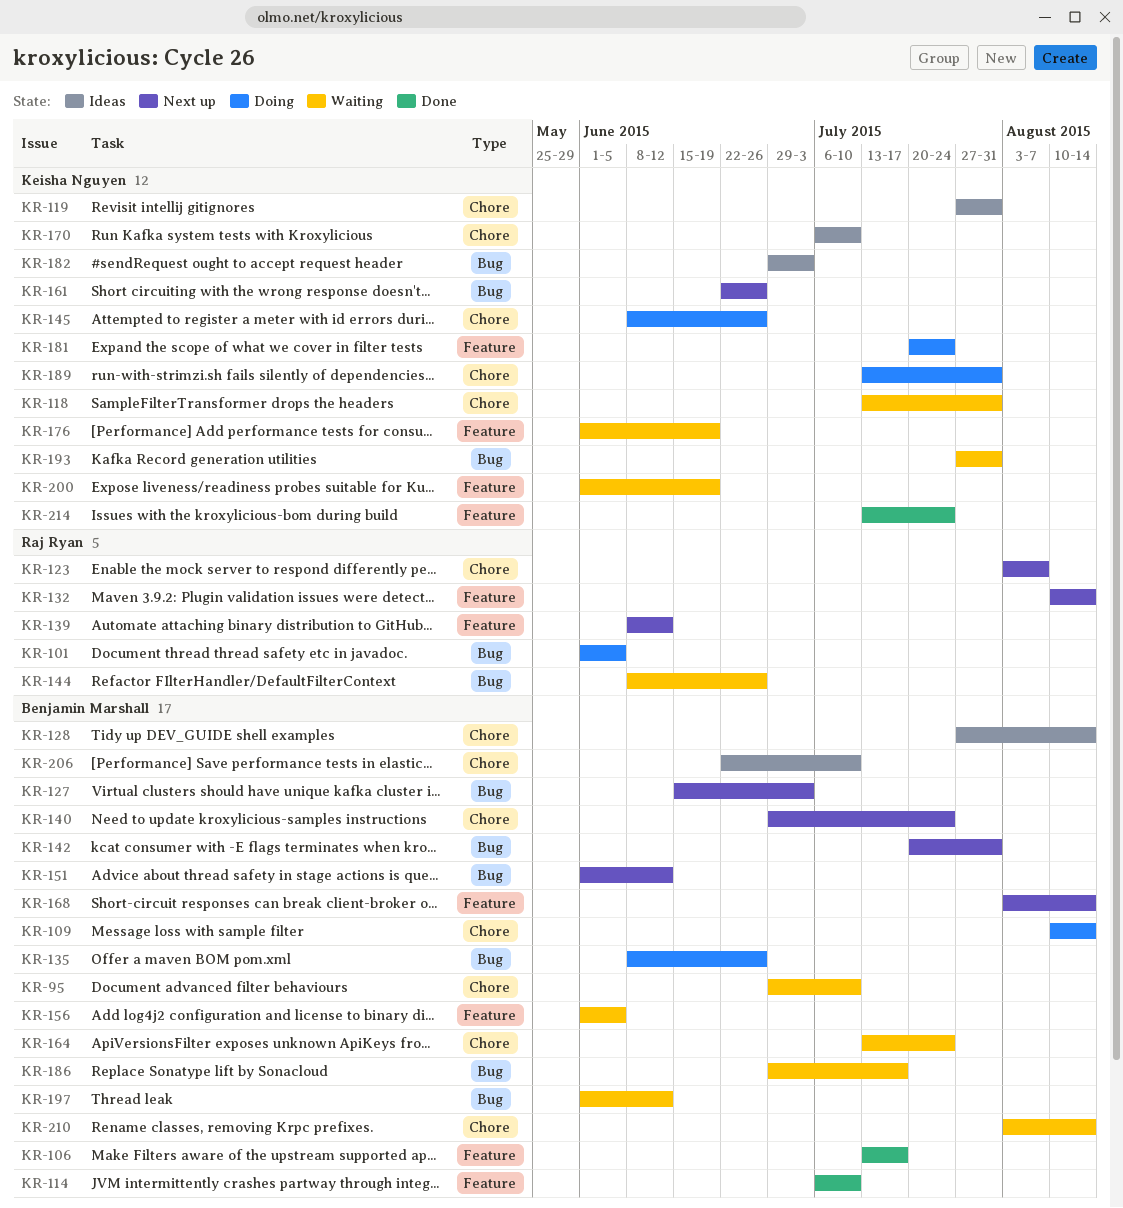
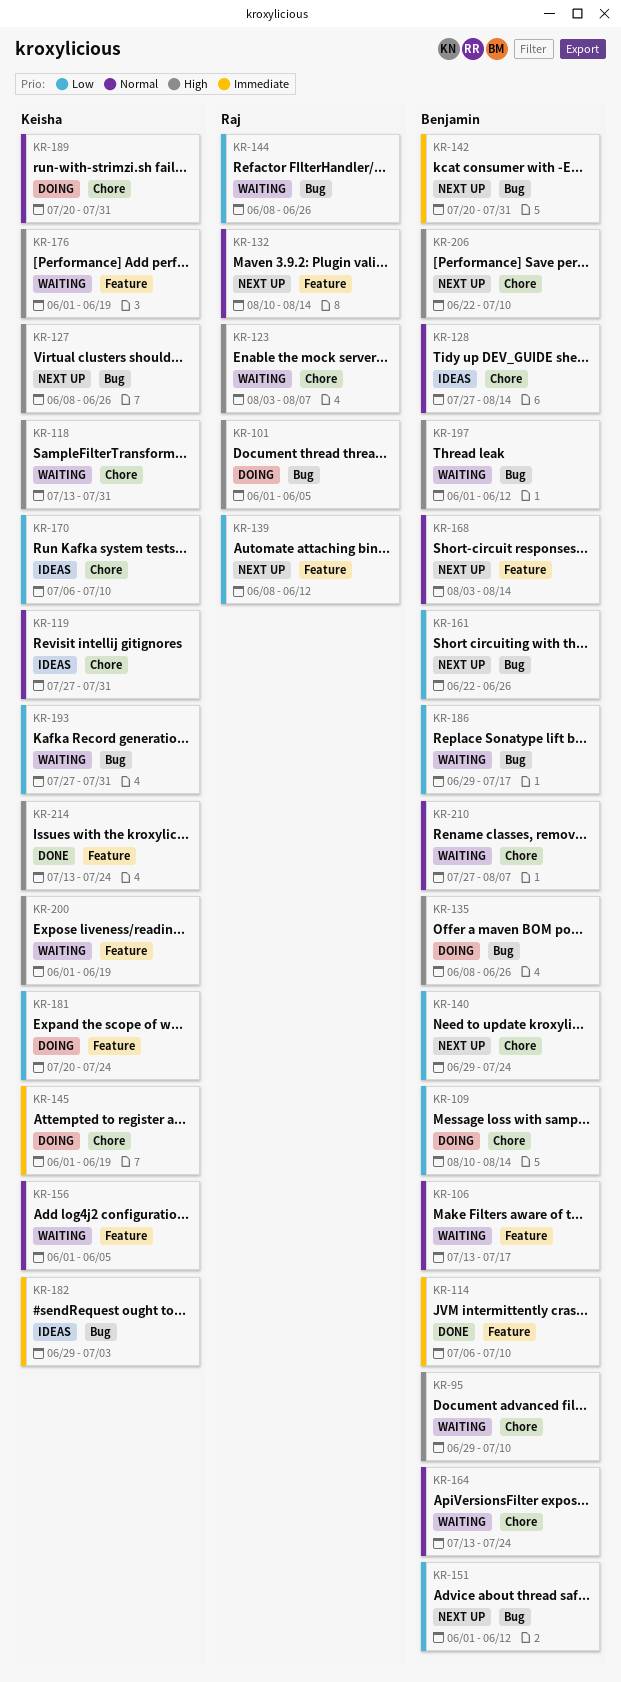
KR-106, status: Done -> Waiting
KR-123, status: Next up -> Waiting
KR-127, owner: Benjamin Marshall -> Keisha Nguyen
KR-127, start: Jun 15 -> Jun 8
KR-127, due: Jul 3 -> Jun 26
KR-145, start: Jun 8 -> Jun 1
KR-145, due: Jun 26 -> Jun 19
KR-156, owner: Benjamin Marshall -> Keisha Nguyen
KR-161, owner: Keisha Nguyen -> Benjamin Marshall
KR-189, start: Jul 13 -> Jul 20
KR-206, status: Ideas -> Next up
KR-210, start: Aug 3 -> Jul 27
KR-210, due: Aug 14 -> Aug 7

